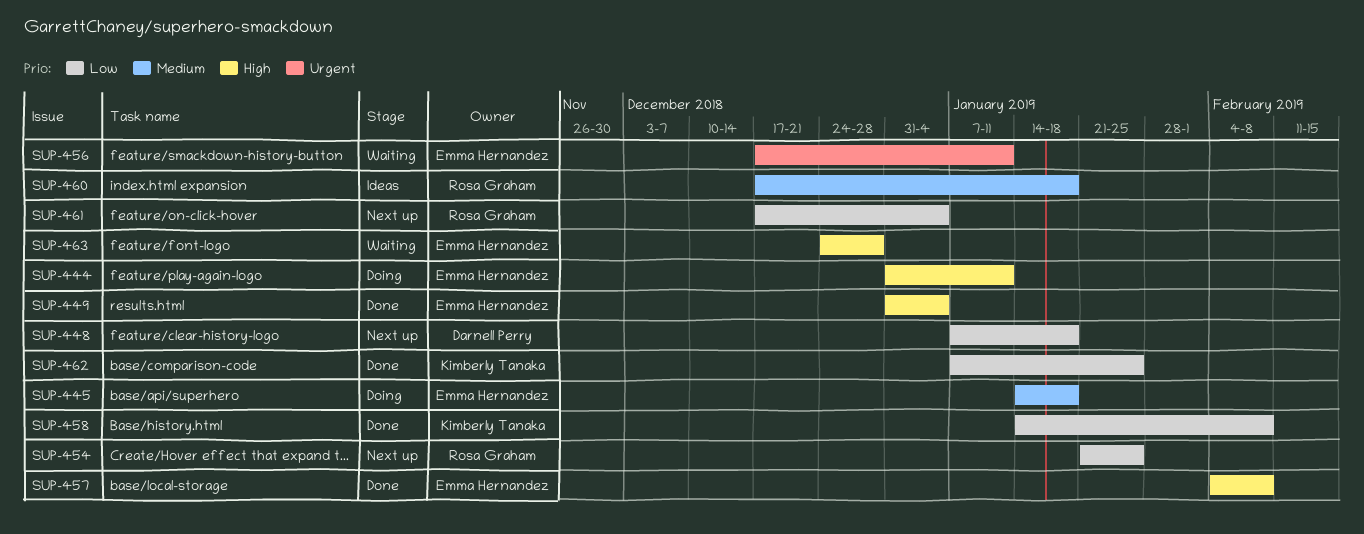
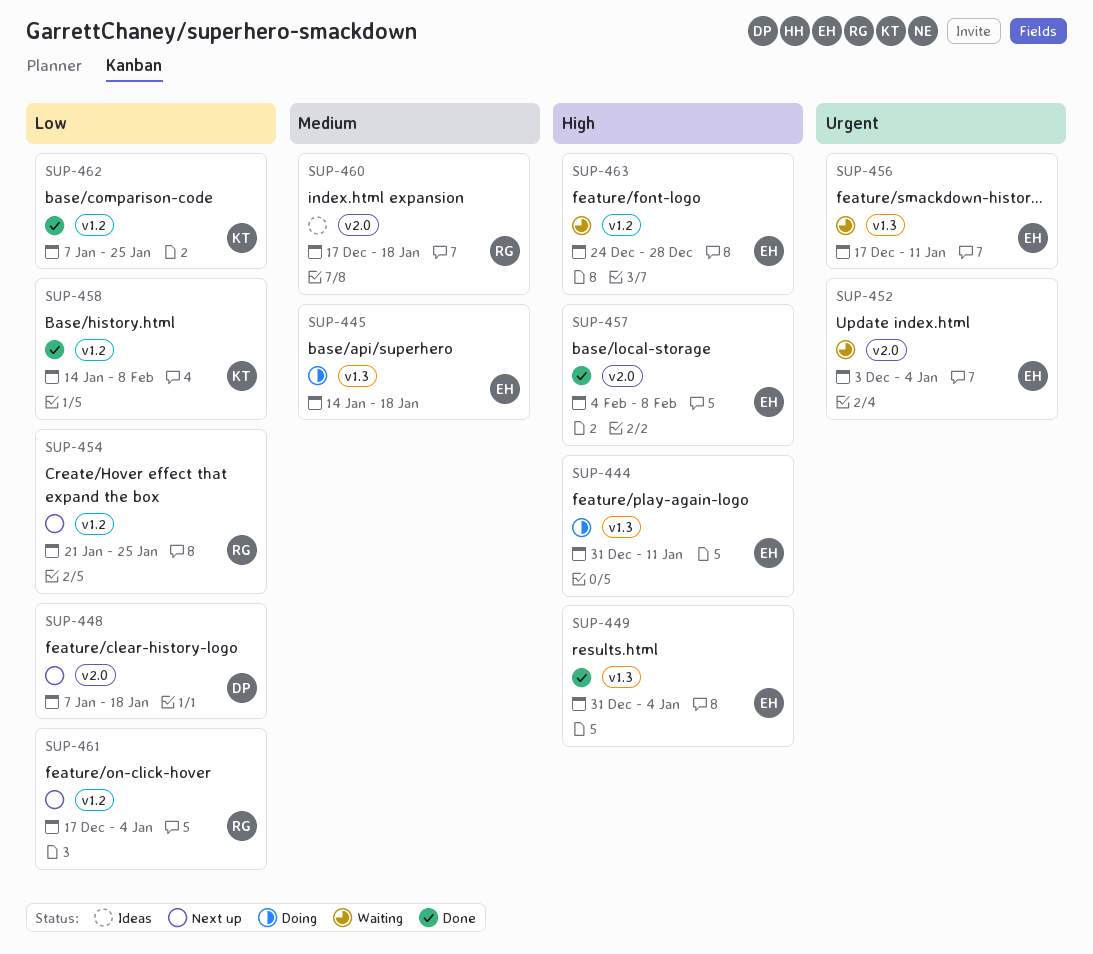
SUP-452: none -> present

